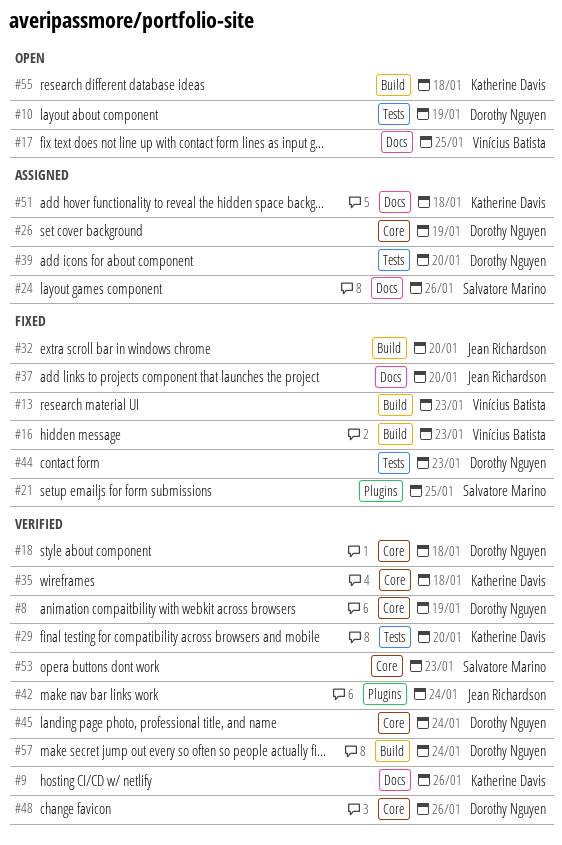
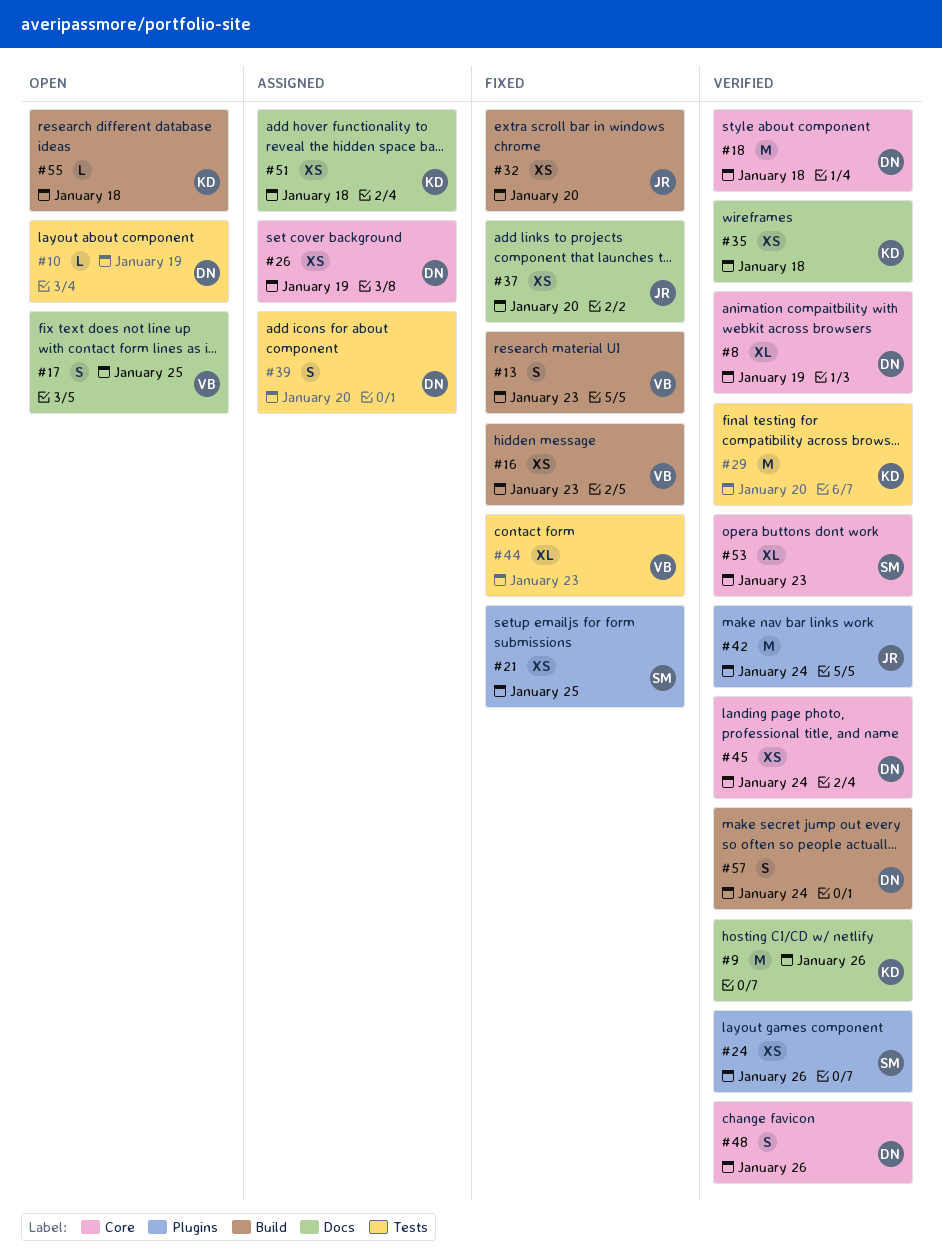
#24, status: Assigned -> Verified
#24, label: Docs -> Plugins
#35, label: Core -> Docs
#44, owner: Dorothy Nguyen -> Vinícius Batista

